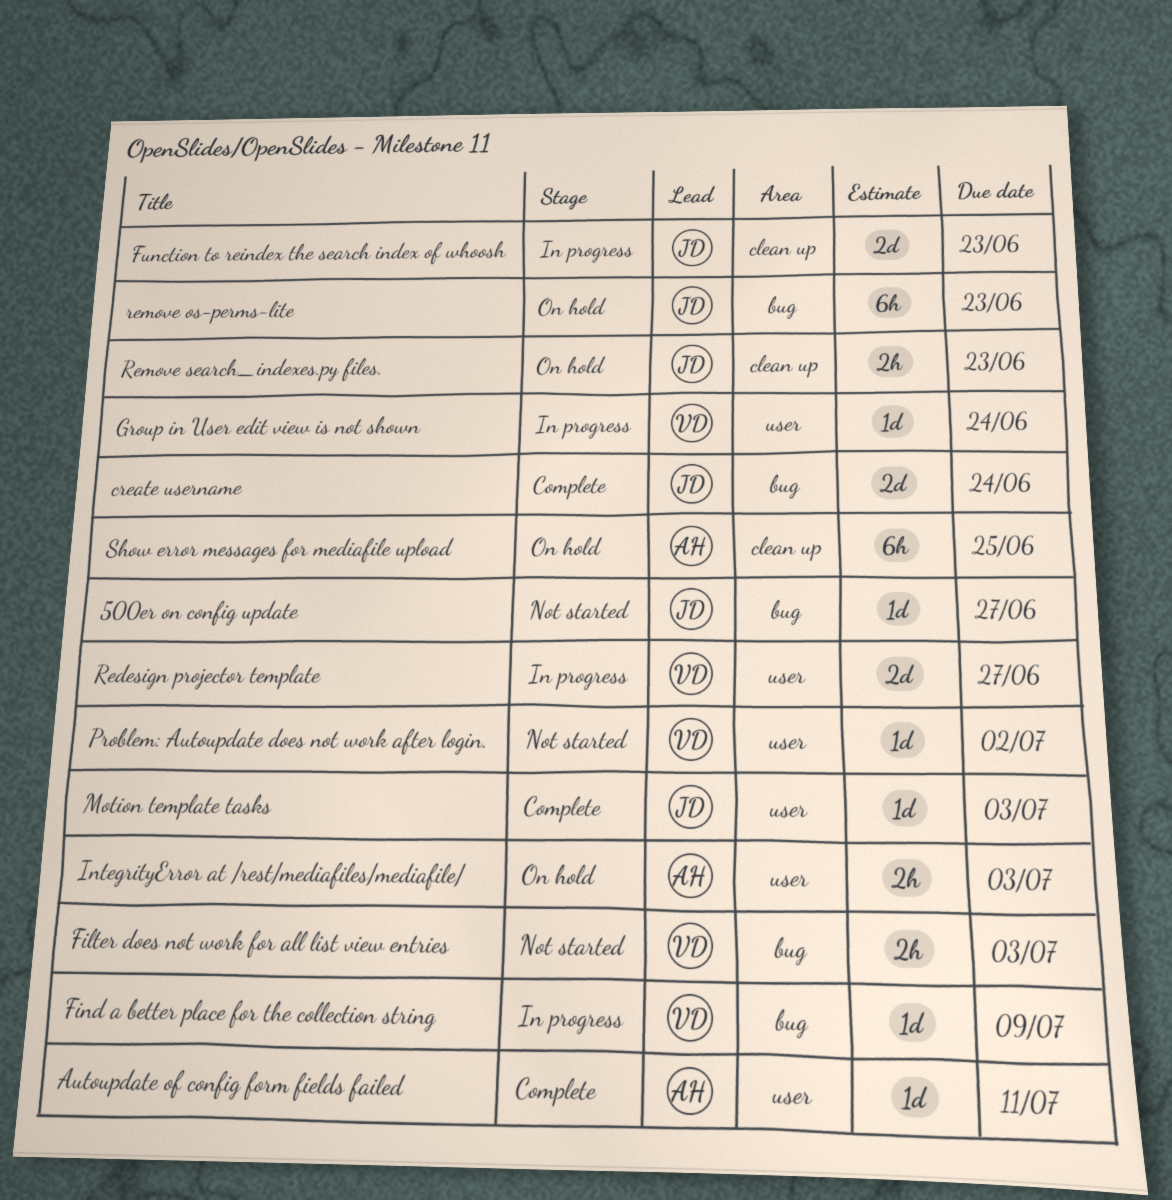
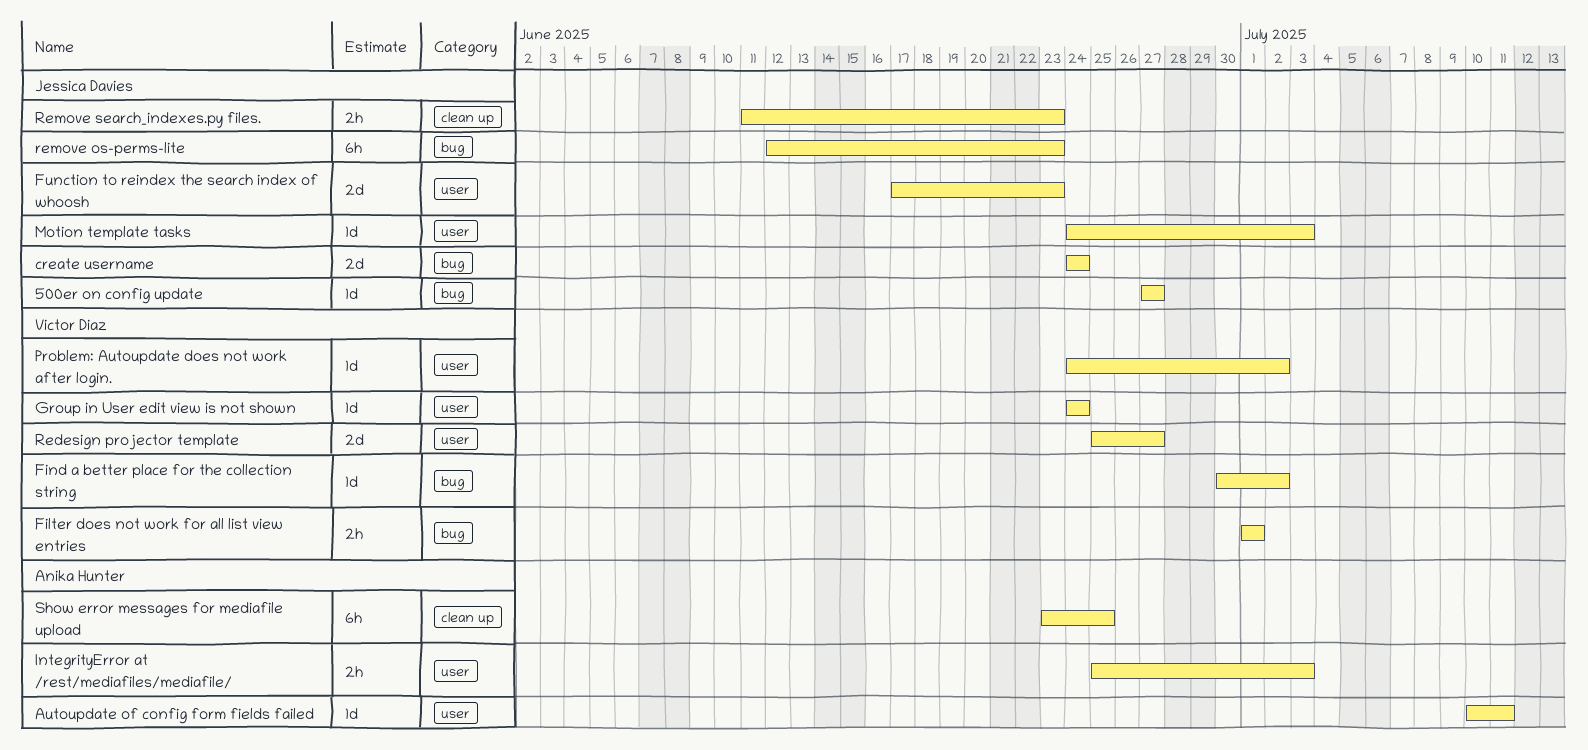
Filter does not work for all list view entries, due: Jul 3 -> Jul 1
Find a better place for the collection string, due: Jul 9 -> Jul 2
Function to reindex the search index of whoosh, label: clean up -> user

